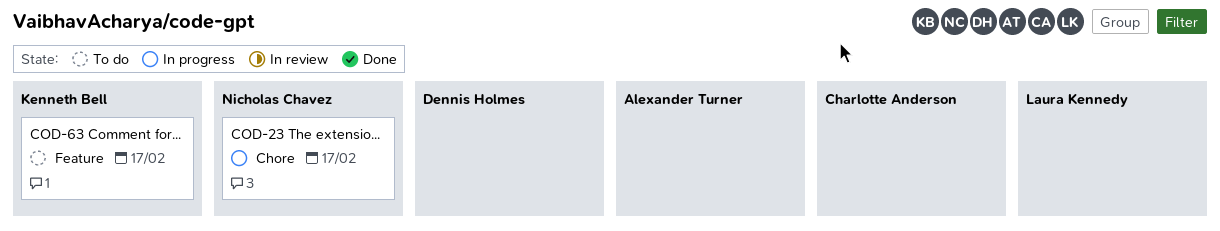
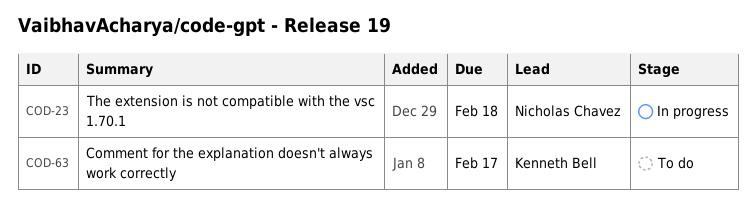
COD-23, due: Feb 17 -> Feb 18

